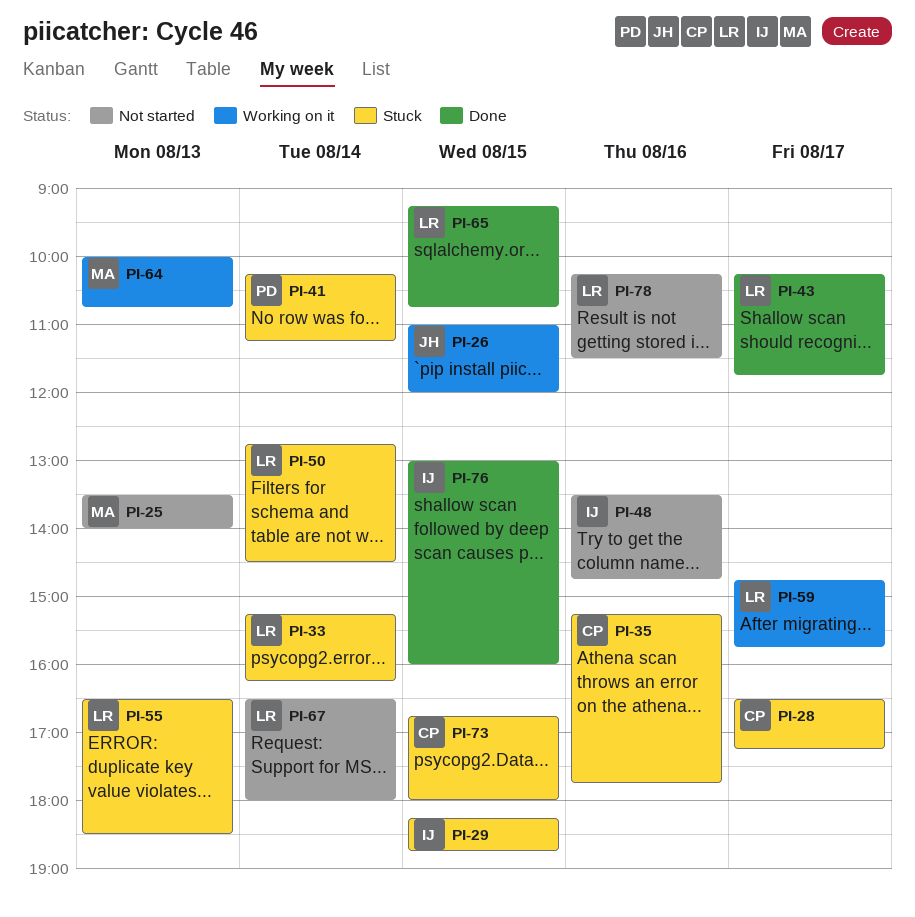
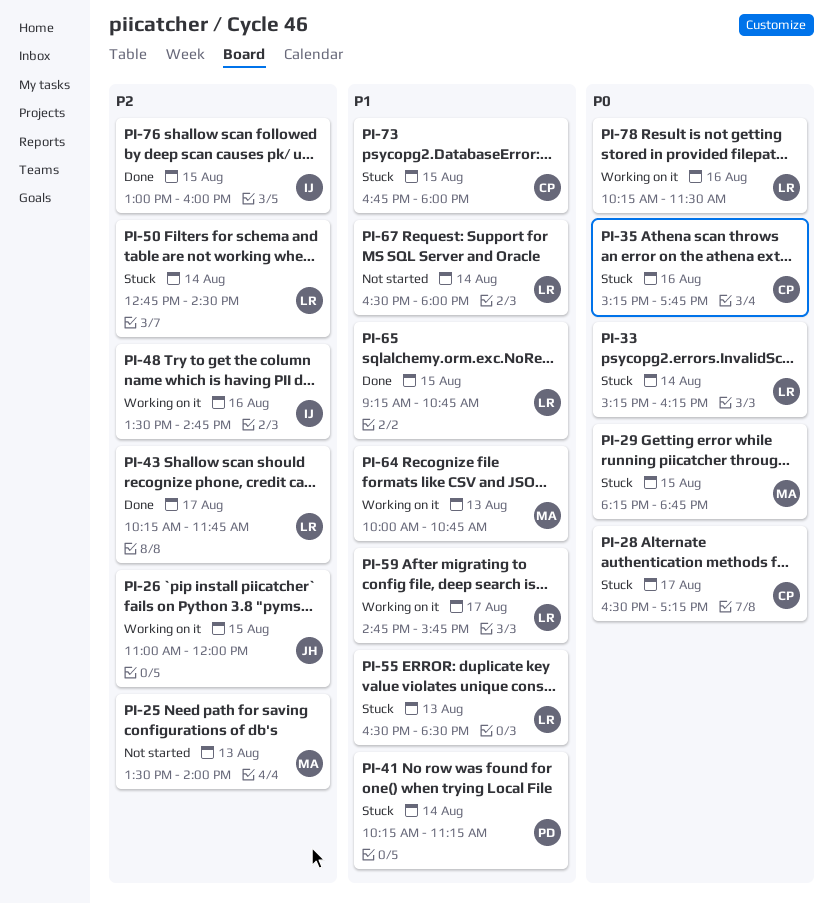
PI-29, owner: IJ -> MA
PI-48, status: Not started -> Working on it
PI-78, status: Not started -> Working on it

